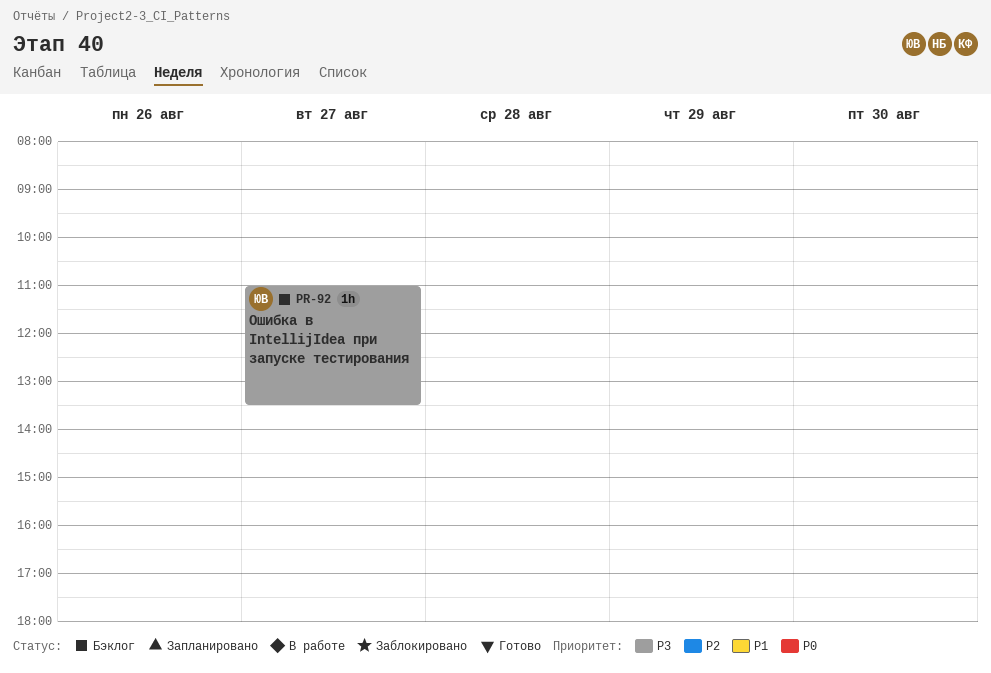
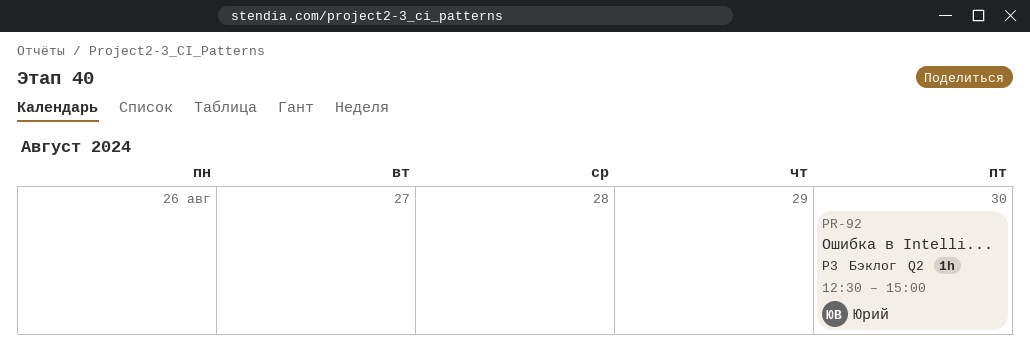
PR-92, day: Aug 27 -> Aug 30
PR-92, begins: 11:00 -> 12:30
PR-92, ends: 13:30 -> 15:00

